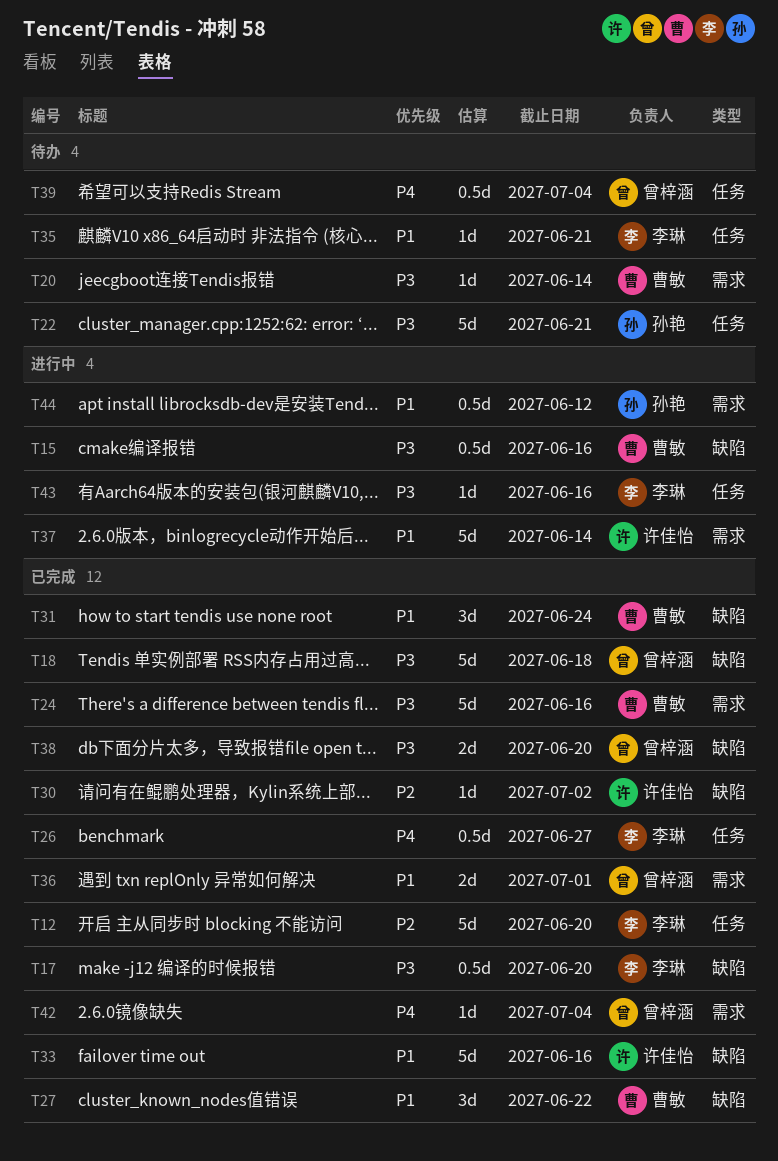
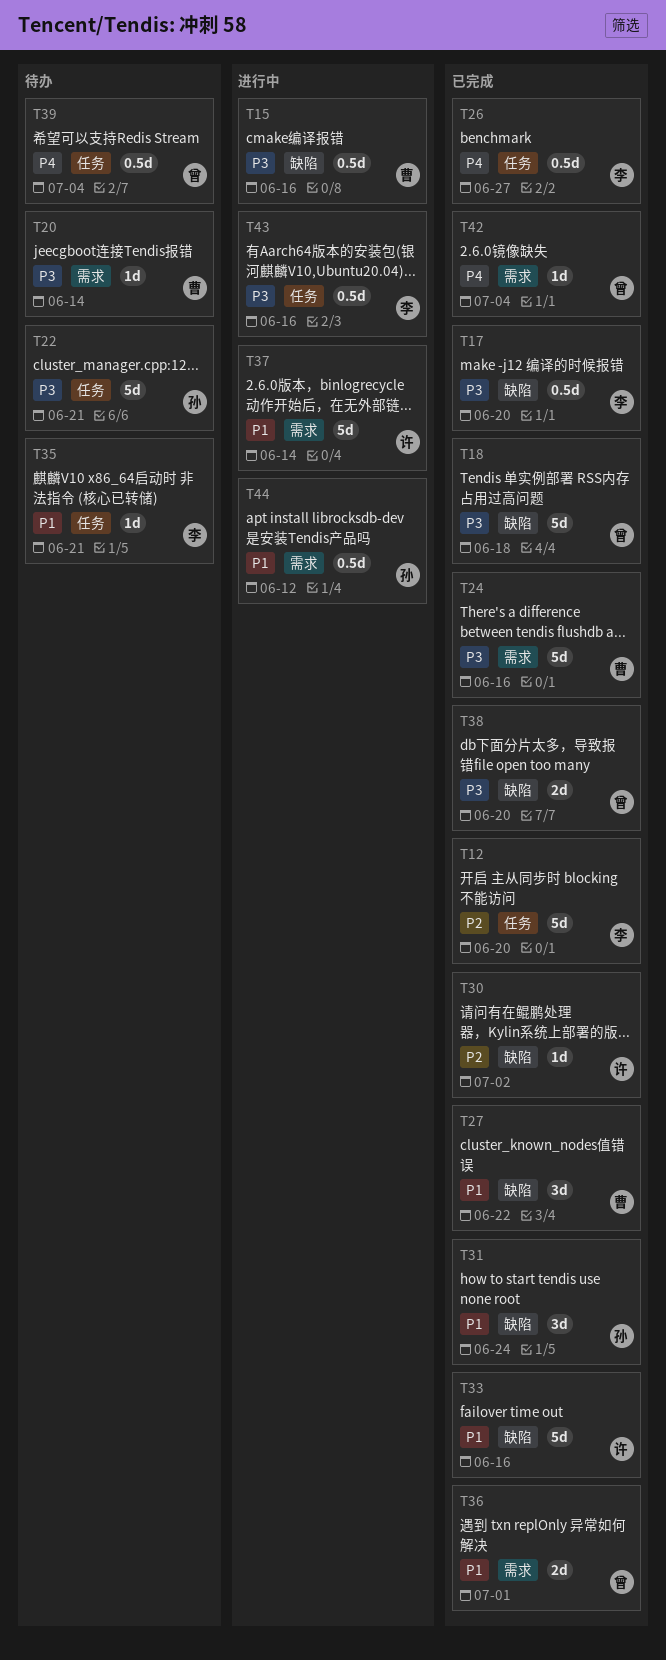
T31, owner: 曹敏 -> 孙艳
T43, estimate: 1d -> 0.5d

